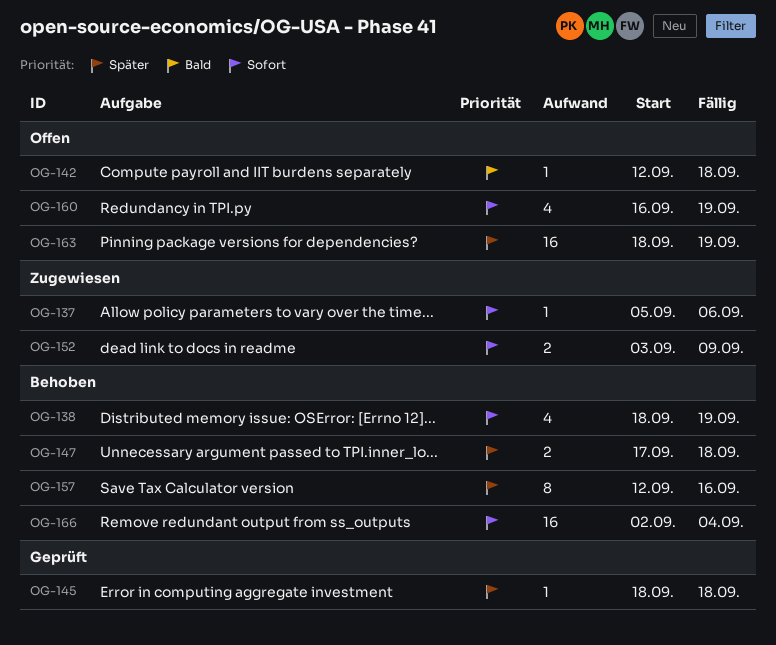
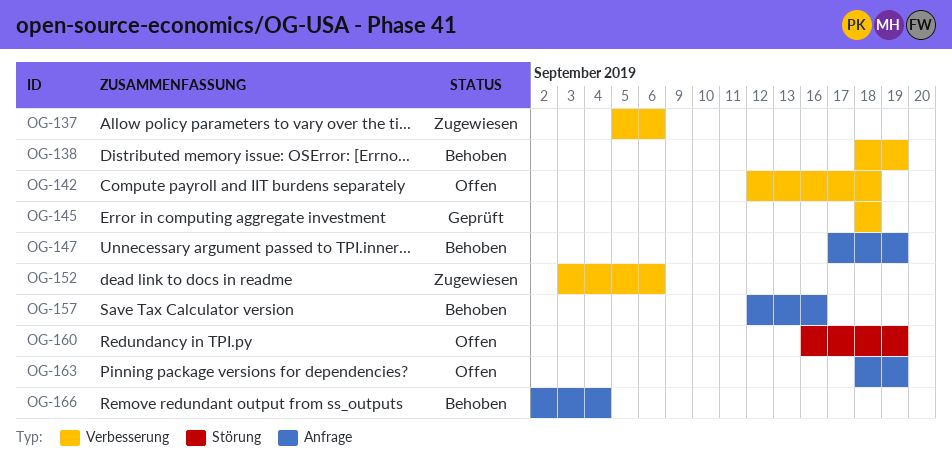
OG-147, due: Sep 18 -> Sep 19
OG-152, due: Sep 9 -> Sep 6

